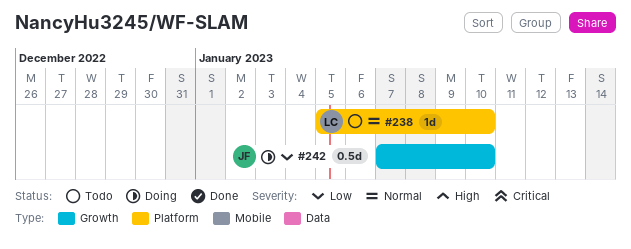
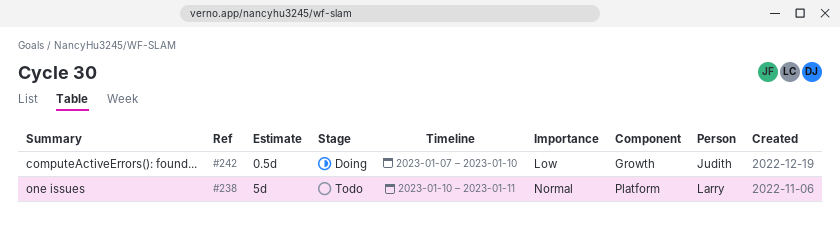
#238, estimate: 1d -> 5d
#238, start: Jan 5 -> Jan 10
#238, due: Jan 10 -> Jan 11

